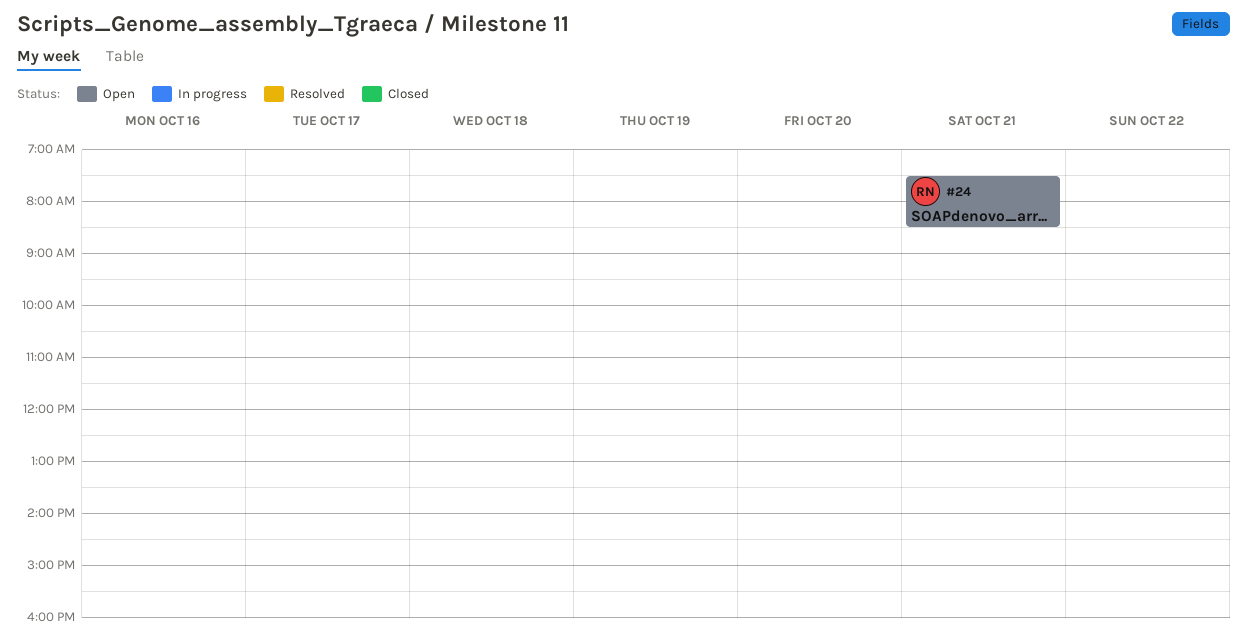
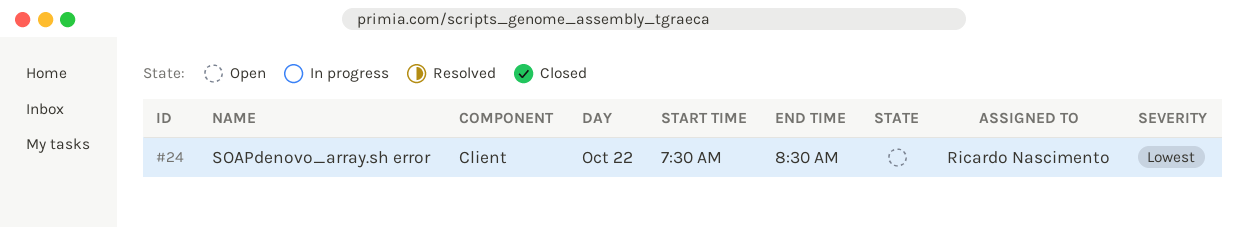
#24, day: Oct 21 -> Oct 22

